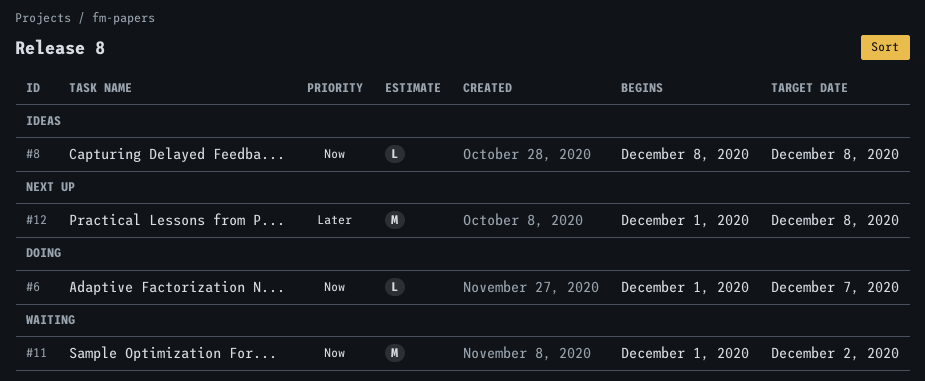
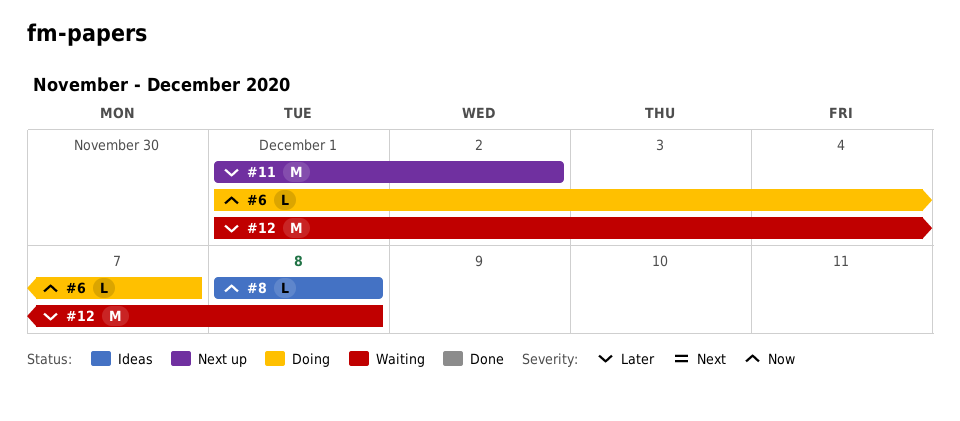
#11, status: Waiting -> Next up
#11, priority: Now -> Later
#12, status: Next up -> Waiting

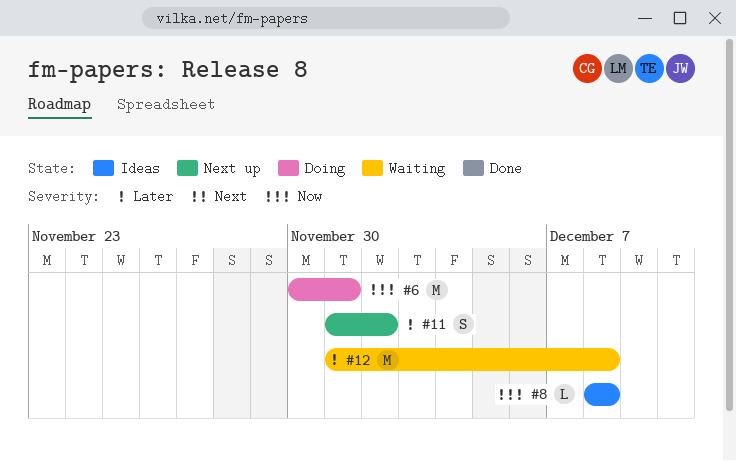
#6, estimate: L -> M
#6, start: Dec 1 -> Nov 30
#6, due: Dec 7 -> Dec 1
#11, estimate: M -> S

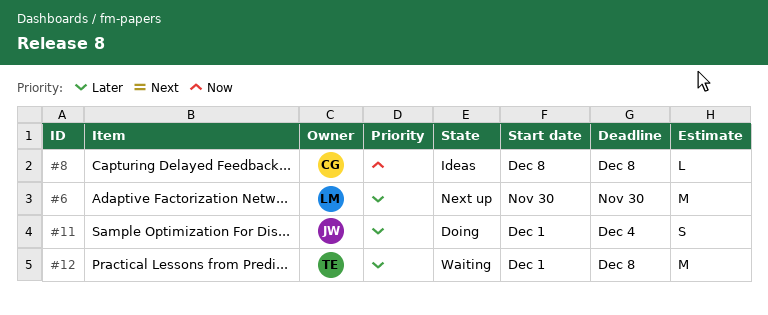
#6, status: Doing -> Next up
#6, priority: Now -> Later
#6, due: Dec 1 -> Nov 30
#11, status: Next up -> Doing
#11, due: Dec 2 -> Dec 4

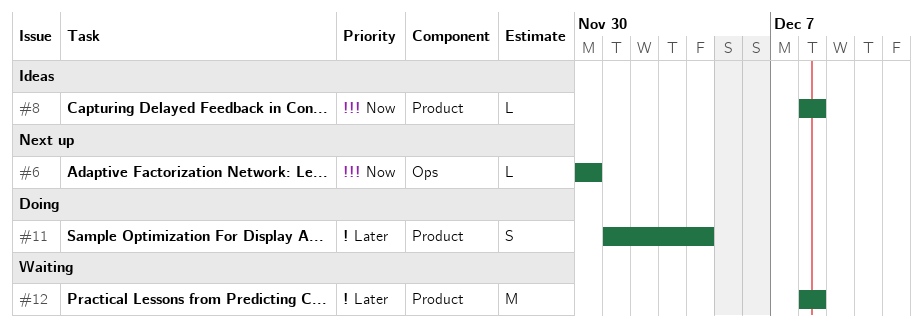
#6, priority: Later -> Now
#6, estimate: M -> L
#12, start: Dec 1 -> Dec 8

